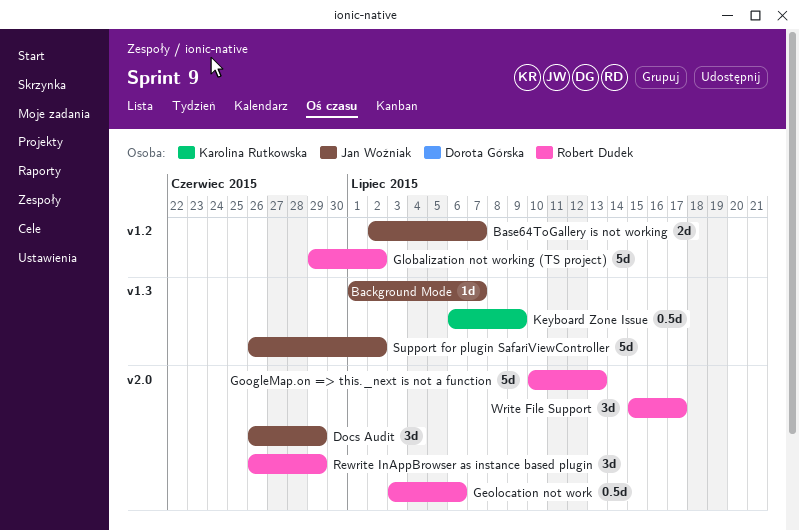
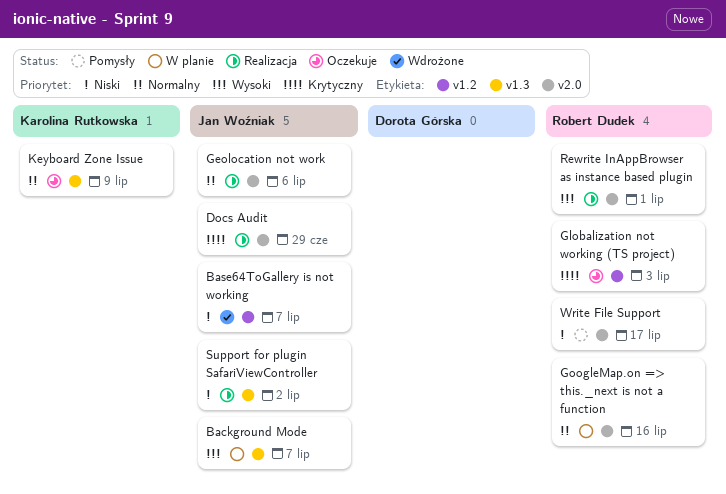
Geolocation not work, owner: Robert Dudek -> Jan Woźniak
Globalization not working (TS project), due: Jul 2 -> Jul 3
GoogleMap.on => this._next is not a function, due: Jul 13 -> Jul 16
Rewrite InAppBrowser as instance based plugin, due: Jun 29 -> Jul 1

